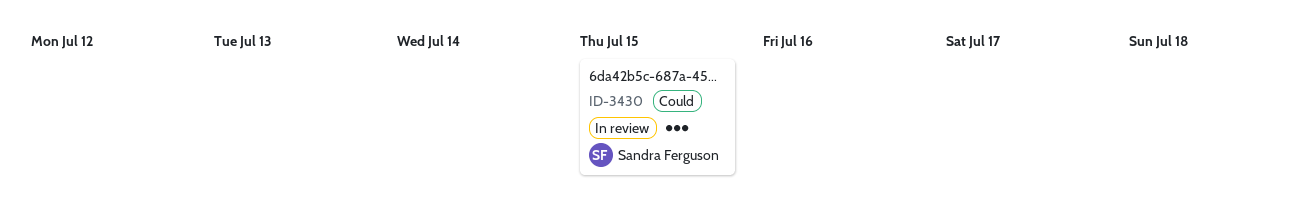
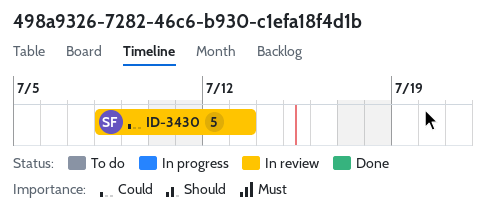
ID-3430, estimate: 3 -> 5
ID-3430, due: Jul 15 -> Jul 13

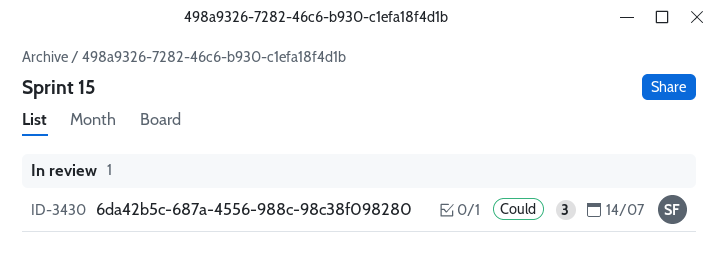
ID-3430, estimate: 5 -> 3
ID-3430, due: Jul 13 -> Jul 14

